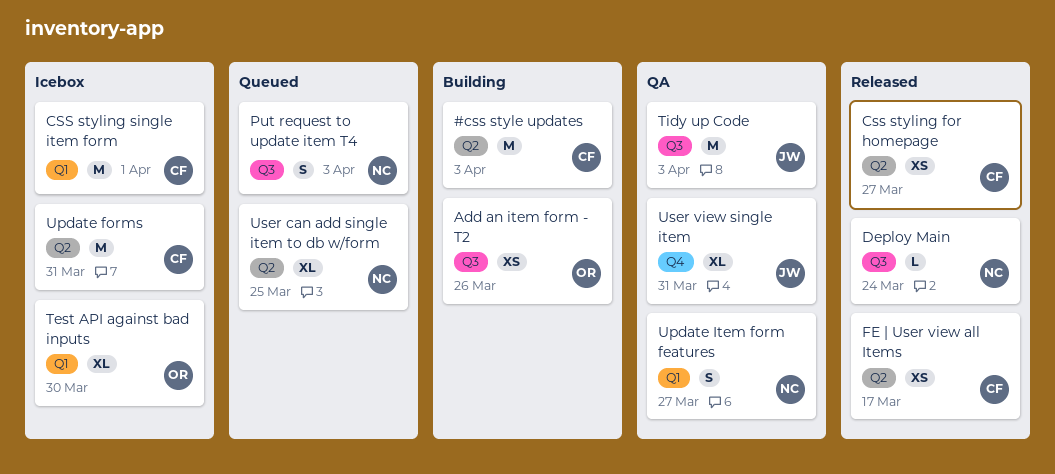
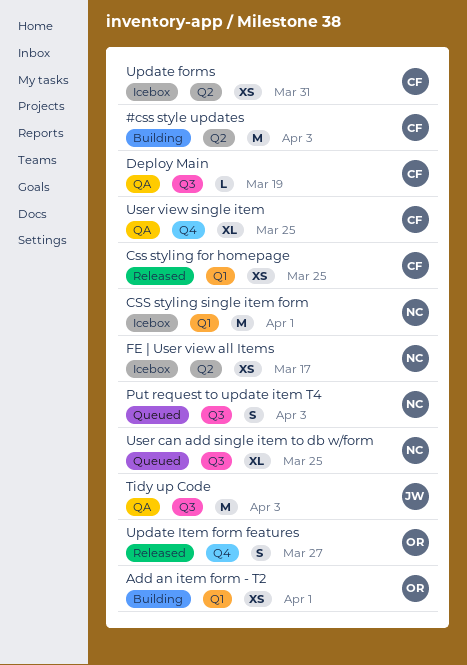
Add an item form - T2, label: Q3 -> Q1
Add an item form - T2, due: Mar 26 -> Apr 1
Css styling for homepage, label: Q2 -> Q1
Css styling for homepage, due: Mar 27 -> Mar 25
CSS styling single item form, owner: CF -> NC
Deploy Main, status: Released -> QA
Deploy Main, owner: NC -> CF
Deploy Main, due: Mar 24 -> Mar 19
FE | User view all Items, status: Released -> Icebox
FE | User view all Items, owner: CF -> NC
Test API against bad inputs: present -> none
Update forms, estimate: M -> XS
Update Item form features, status: QA -> Released
Update Item form features, owner: NC -> OR
Update Item form features, label: Q1 -> Q4
User can add single item to db w/form, label: Q2 -> Q3
User view single item, owner: JW -> CF
User view single item, due: Mar 31 -> Mar 25

